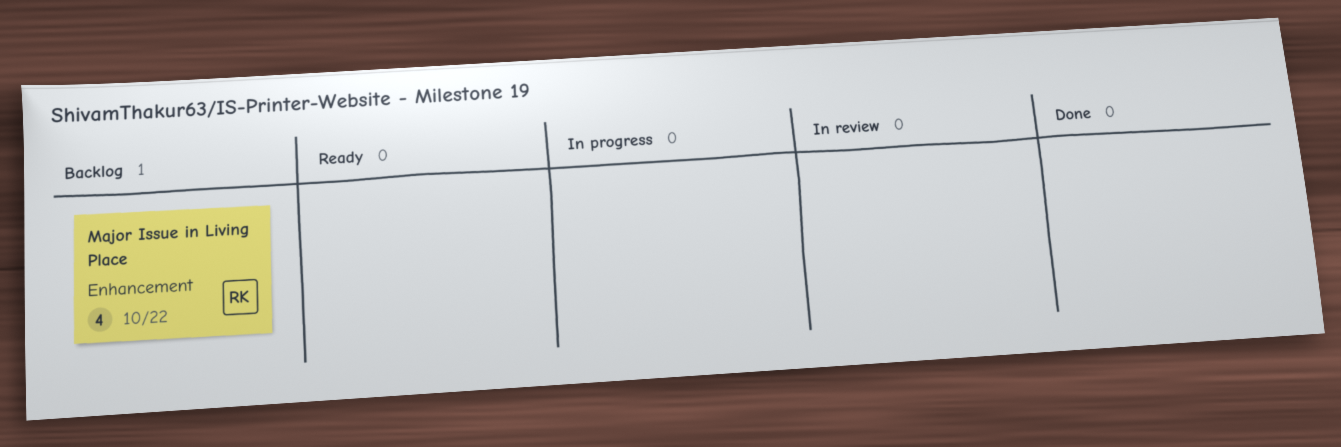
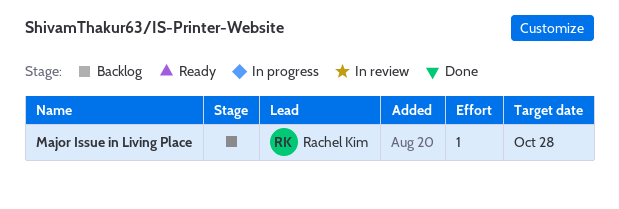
Major Issue in Living Place, estimate: 4 -> 1
Major Issue in Living Place, due: Oct 22 -> Oct 28

